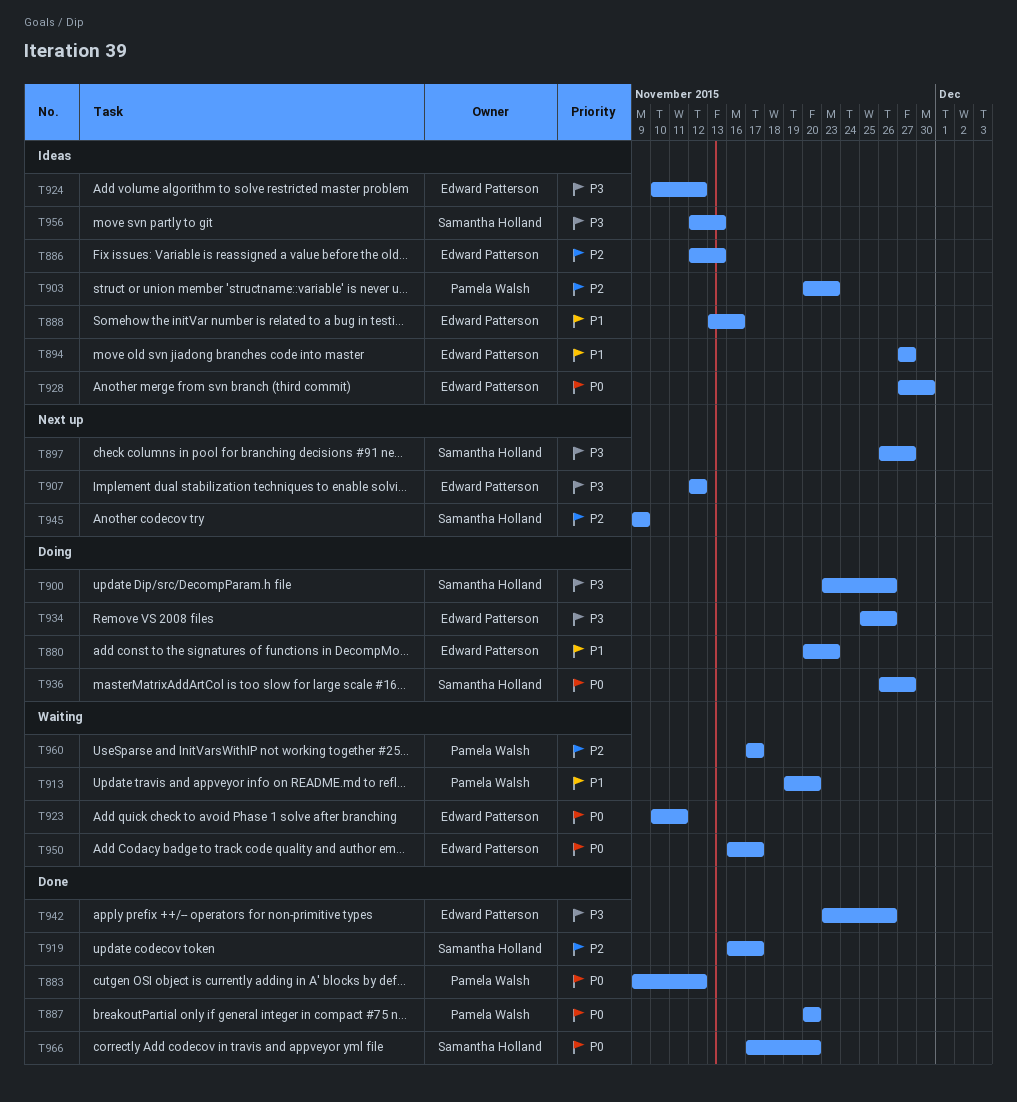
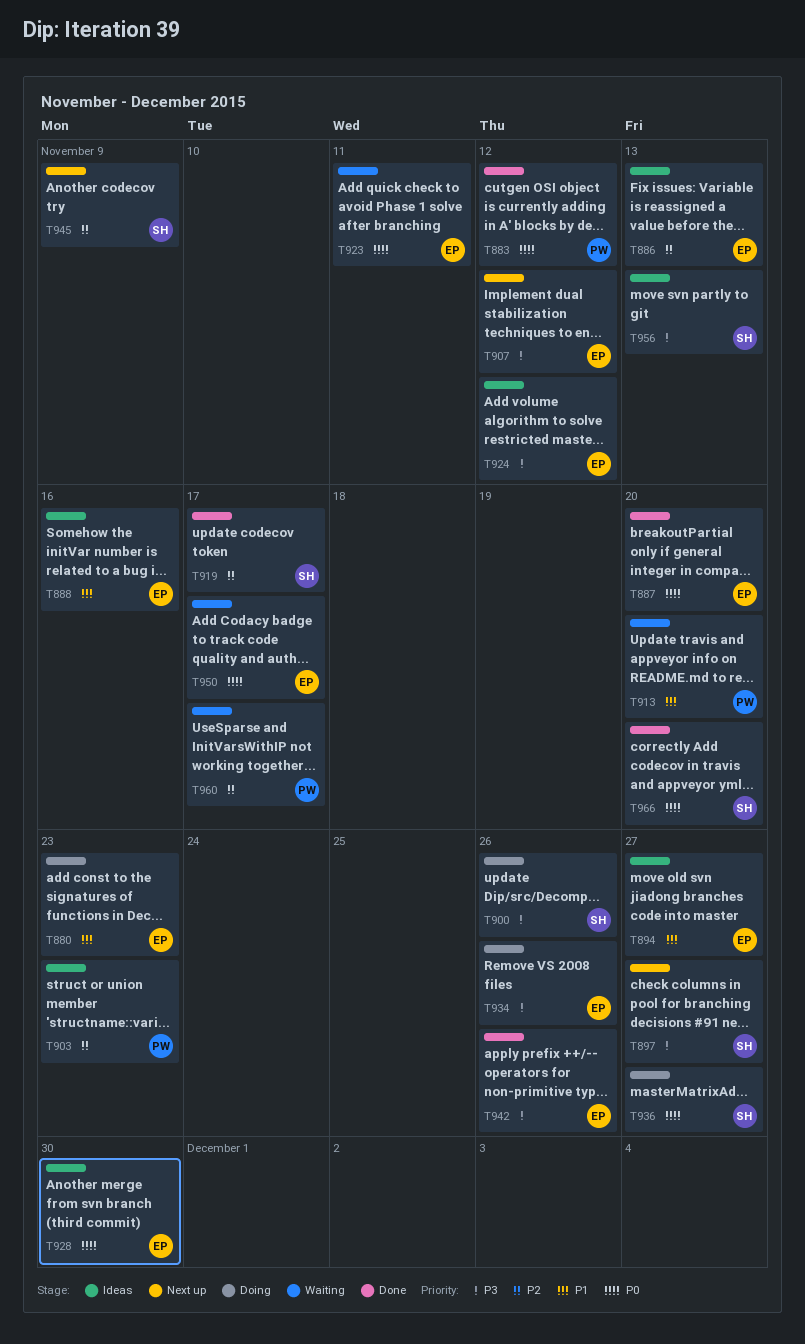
T887, owner: Pamela Walsh -> Edward Patterson

